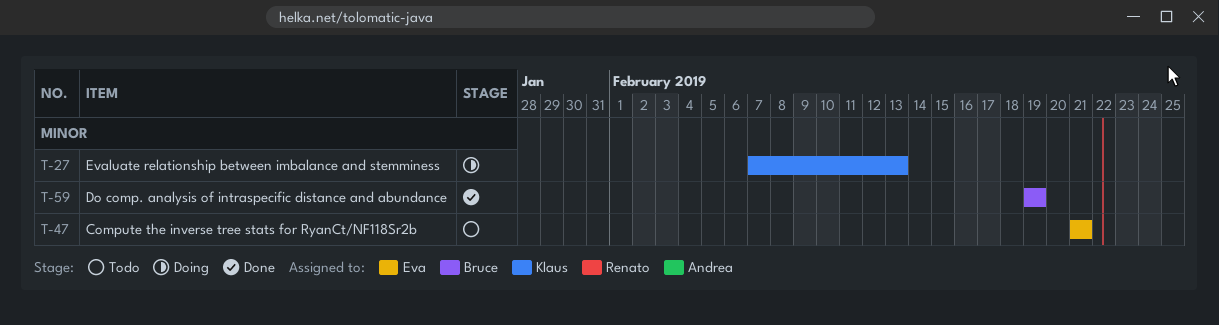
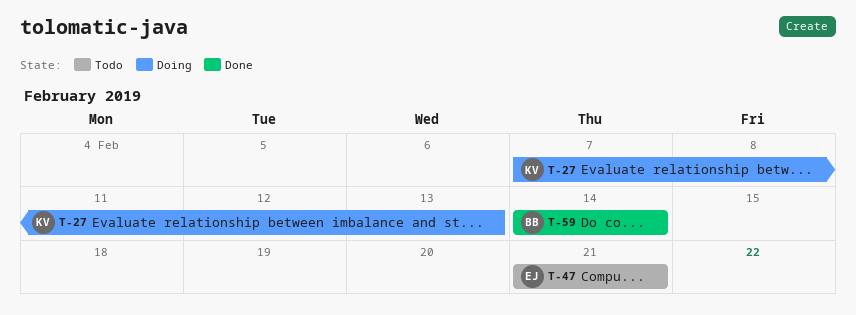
T-59, start: Feb 19 -> Feb 14
T-59, due: Feb 19 -> Feb 14

